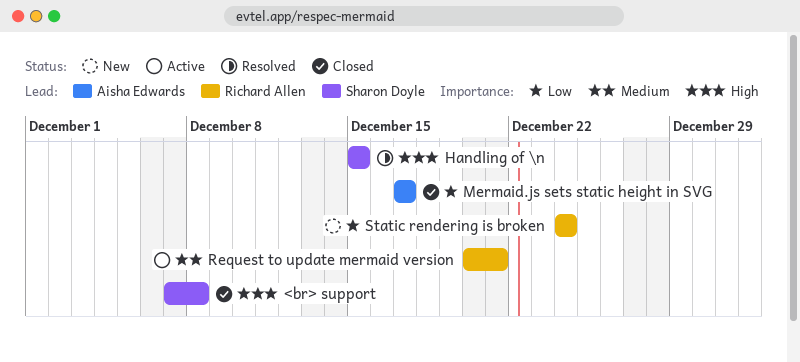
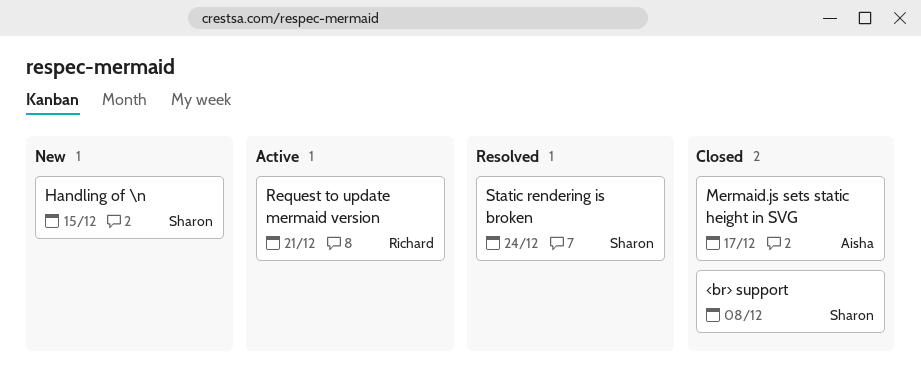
Handling of \n, status: Resolved -> New
Static rendering is broken, status: New -> Resolved
Static rendering is broken, owner: Richard Allen -> Sharon Doyle

